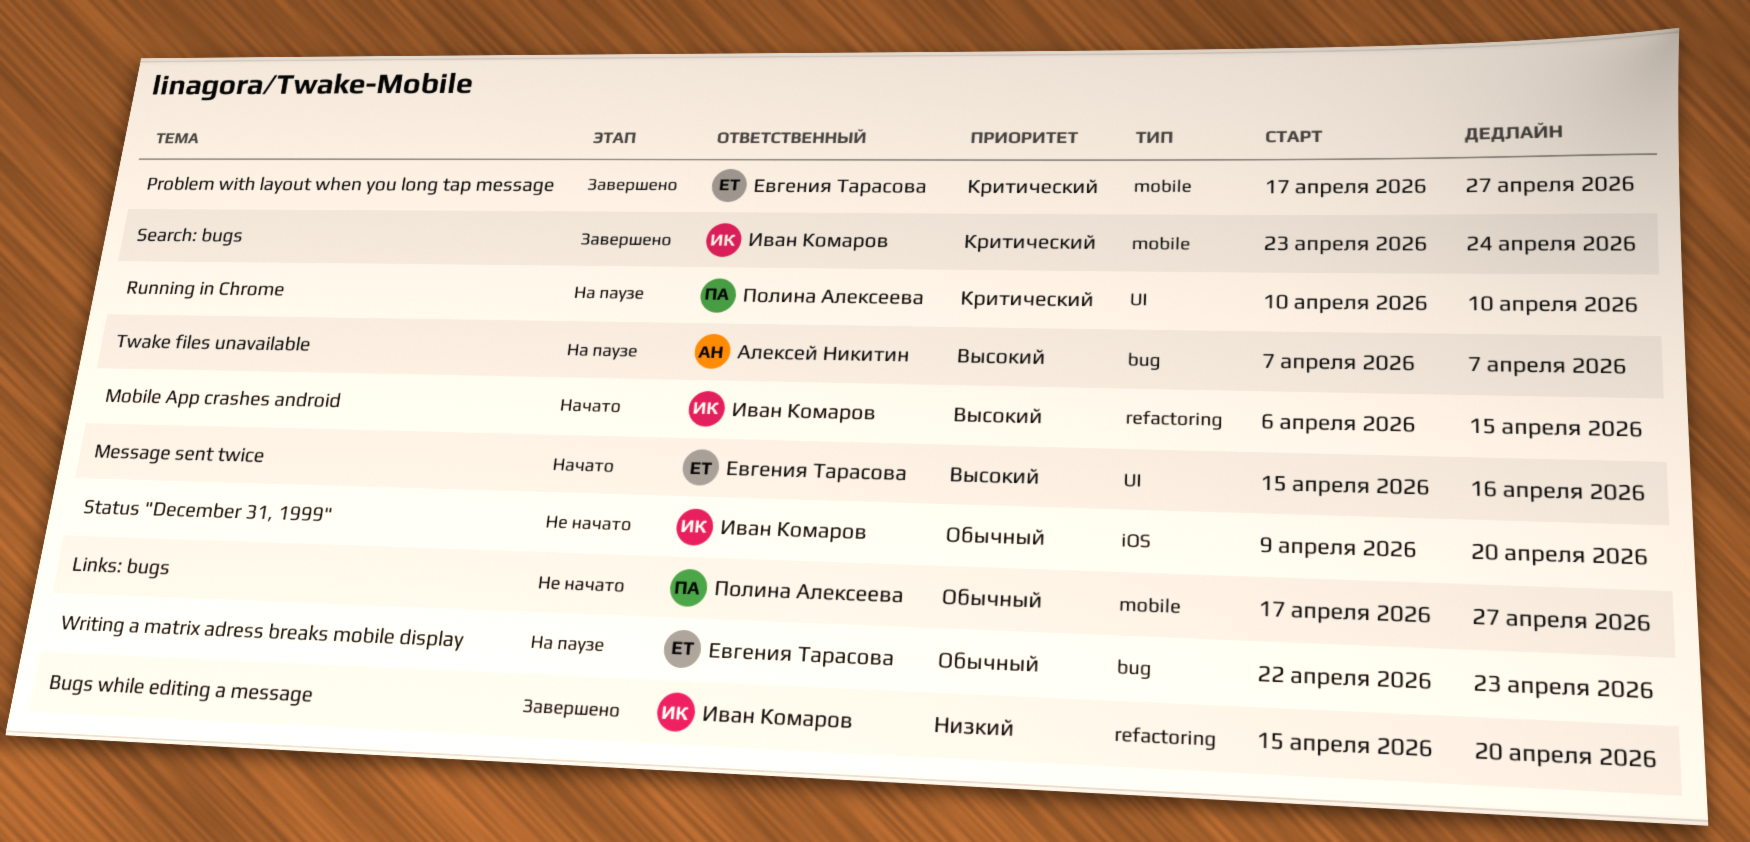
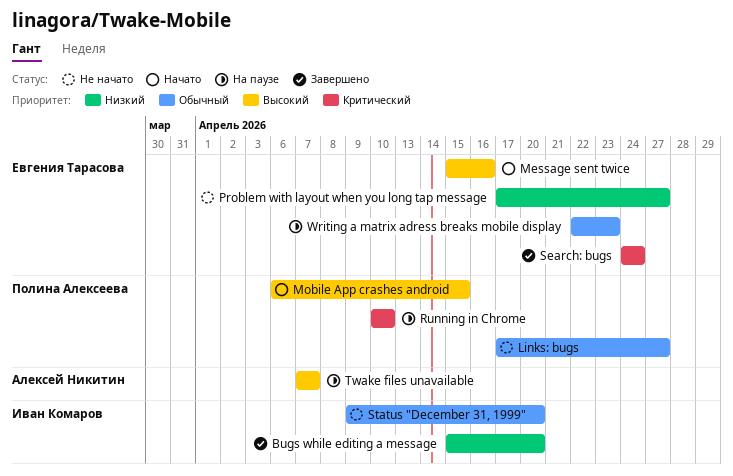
Mobile App crashes android, owner: Иван Комаров -> Полина Алексеева
Problem with layout when you long tap message, status: Завершено -> Не начато
Problem with layout when you long tap message, priority: Критический -> Низкий
Search: bugs, owner: Иван Комаров -> Евгения Тарасова
Search: bugs, start: Apr 23 -> Apr 24

